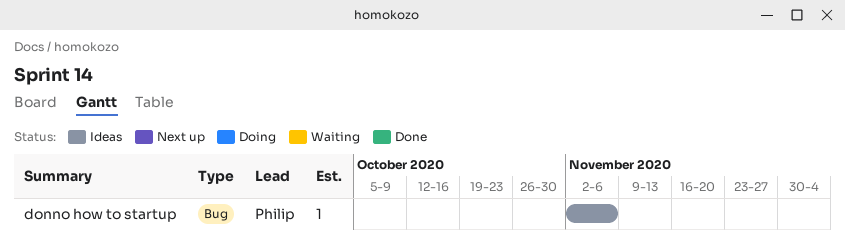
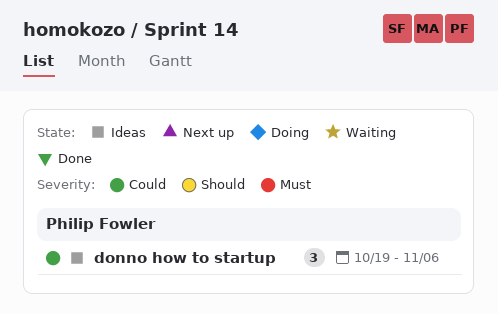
donno how to startup, estimate: 1 -> 3
donno how to startup, start: Nov 2 -> Oct 19

